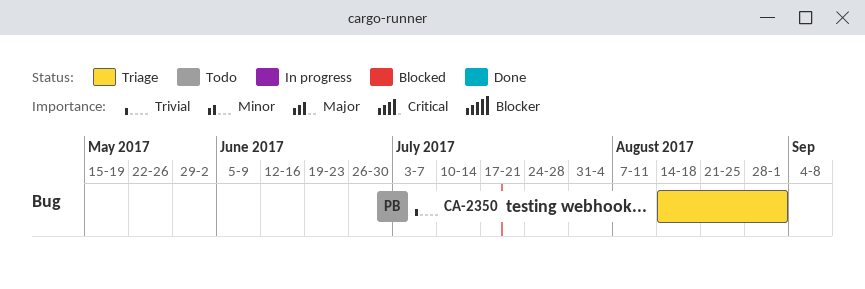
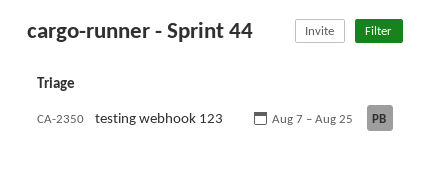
CA-2350, start: Aug 14 -> Aug 7
CA-2350, due: Sep 1 -> Aug 25

